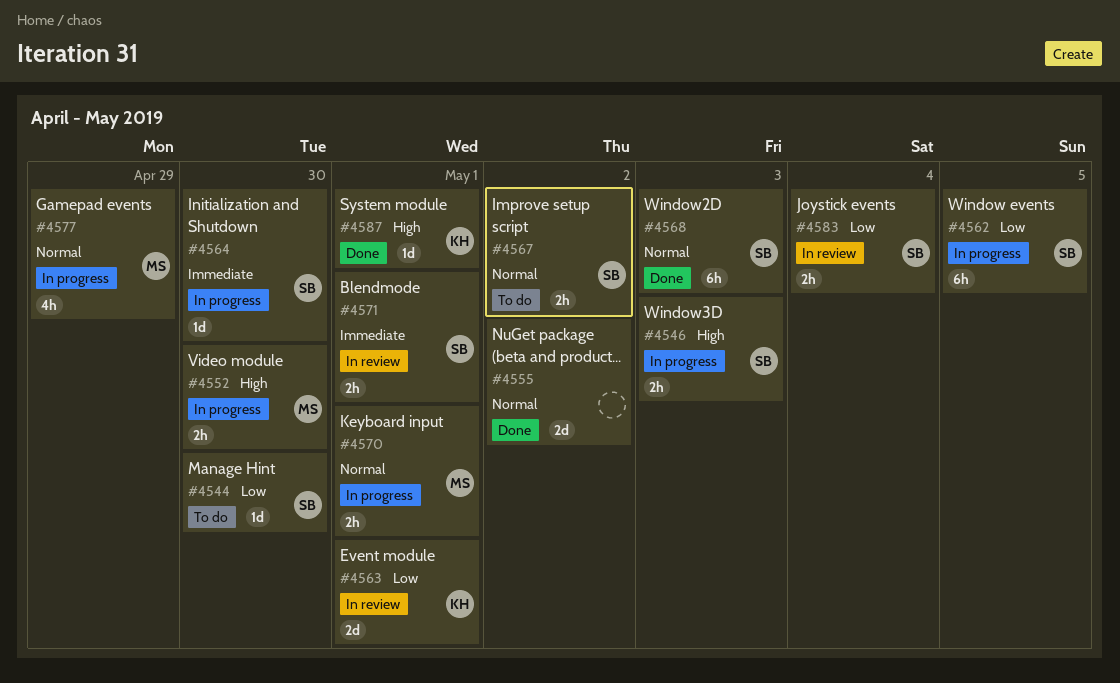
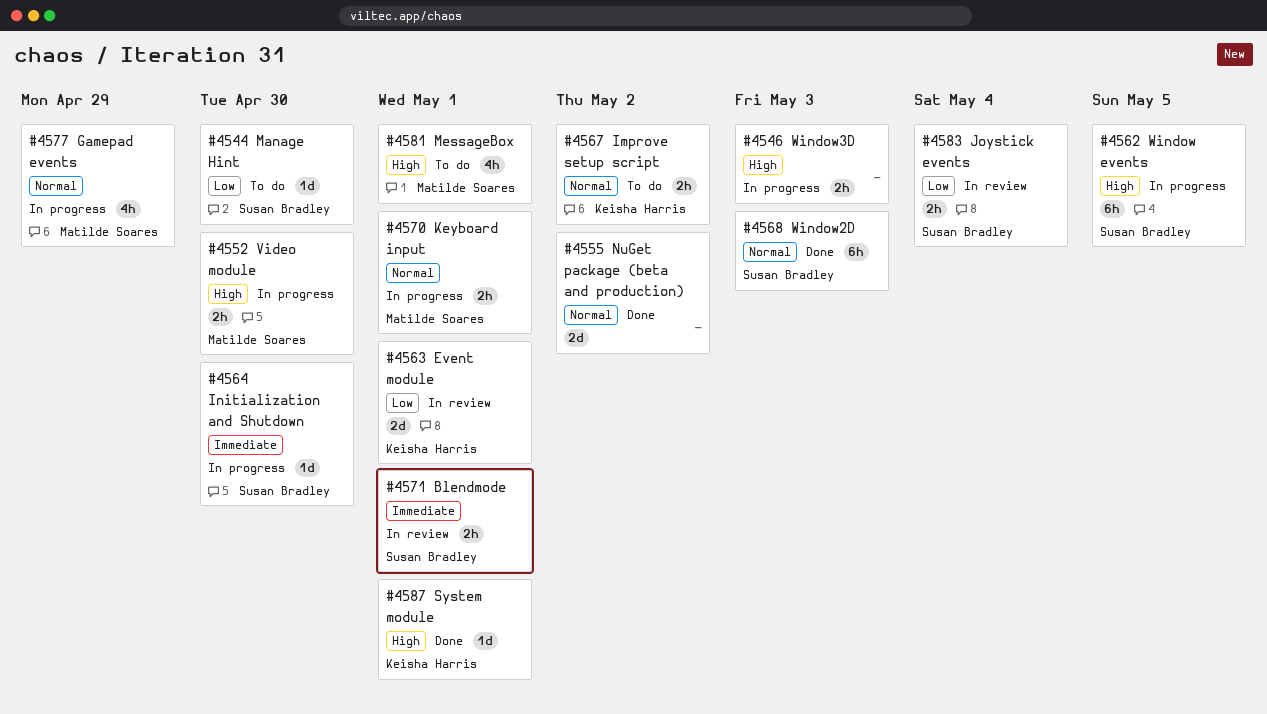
#4546, owner: Susan Bradley -> none
#4562, priority: Low -> High
#4567, owner: Susan Bradley -> Keisha Harris
#4581: none -> present

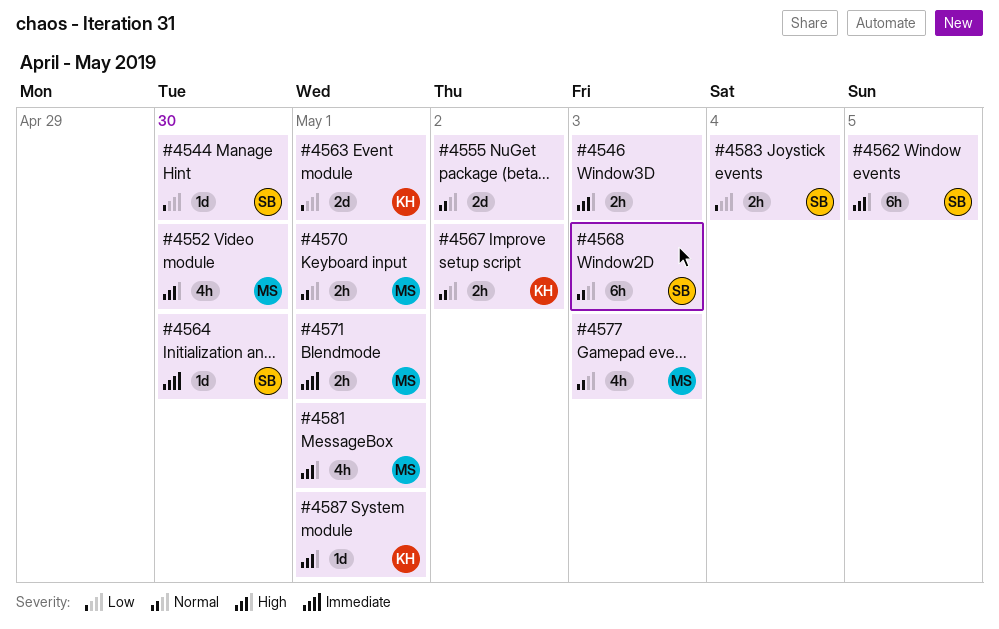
#4552, estimate: 2h -> 4h
#4571, owner: Susan Bradley -> Matilde Soares
#4577, due: Apr 29 -> May 3

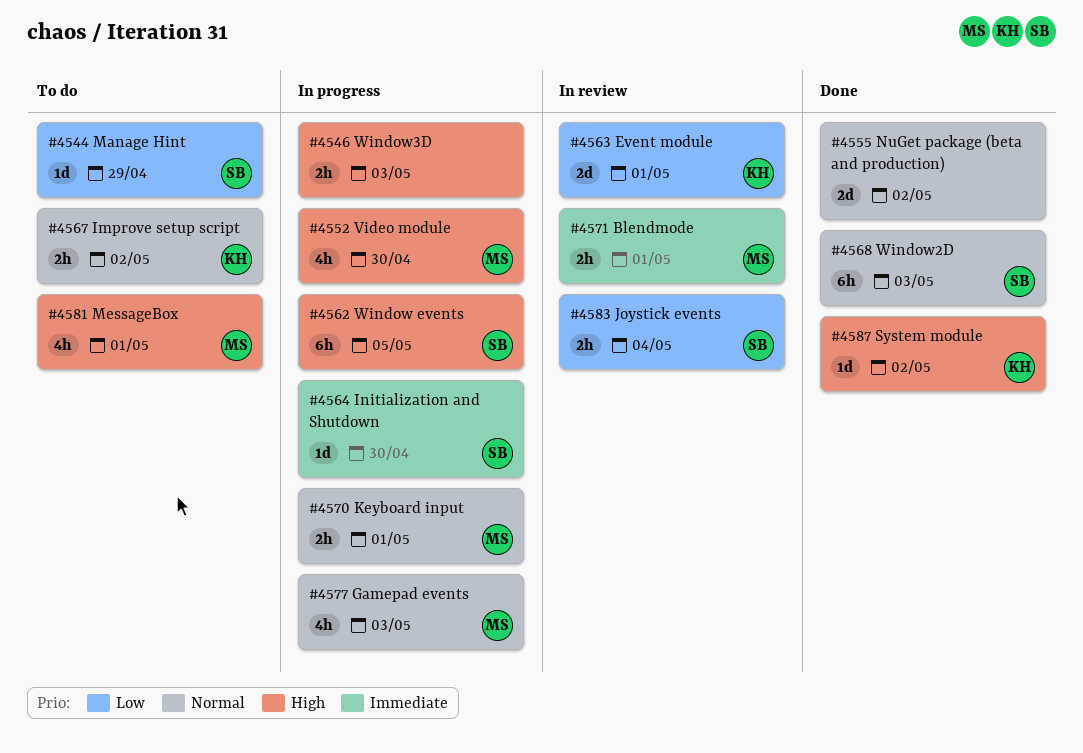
#4544, due: Apr 30 -> Apr 29
#4587, due: May 1 -> May 2

